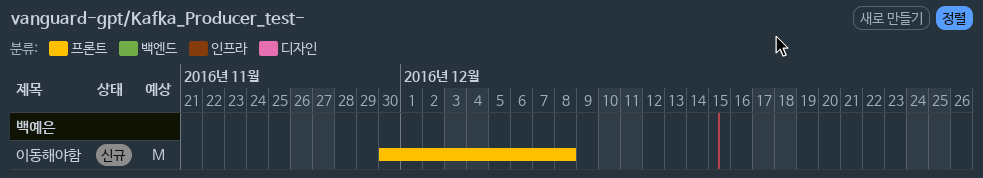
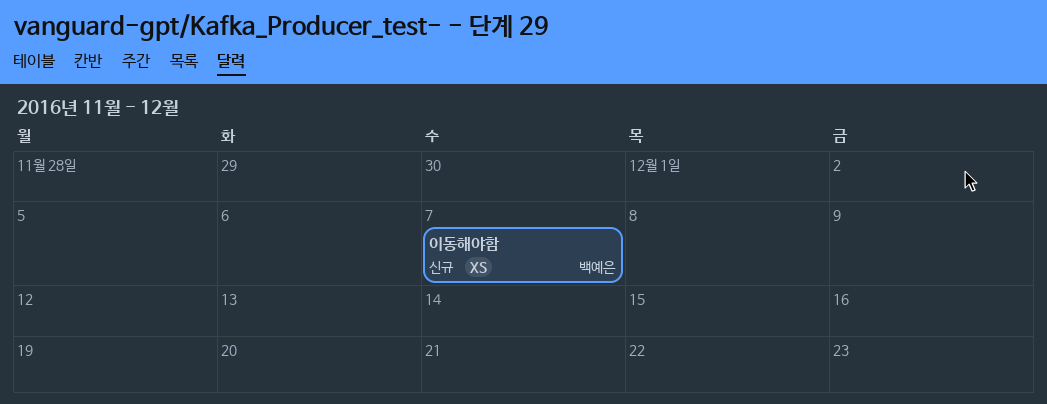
이동해야함, estimate: M -> XS
이동해야함, due: Dec 8 -> Dec 7

